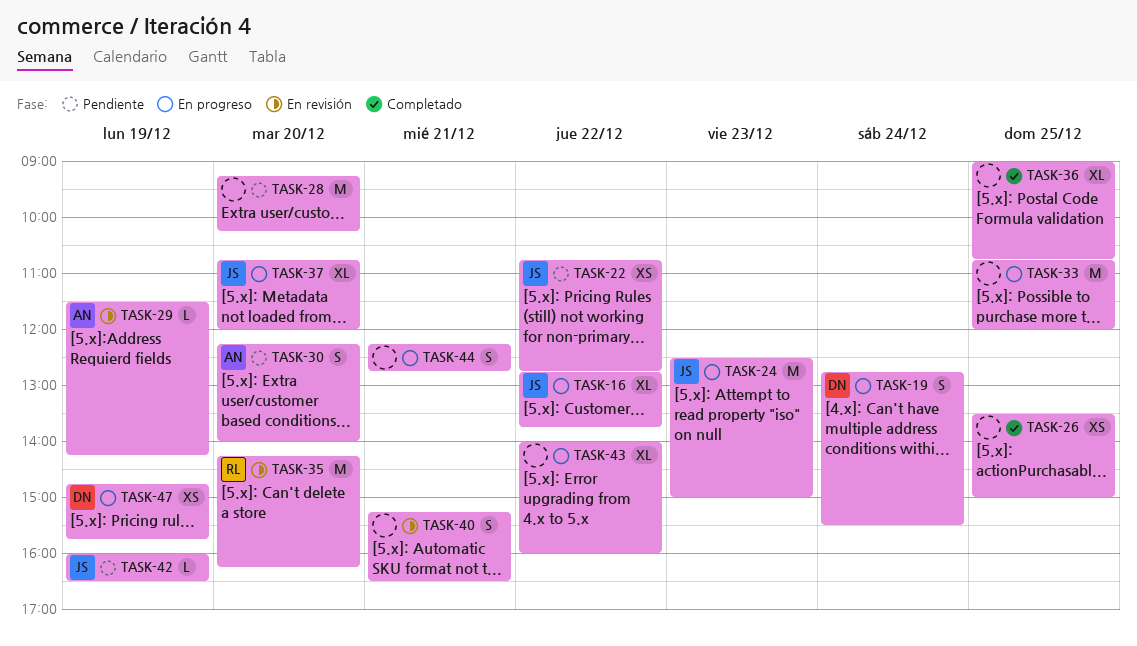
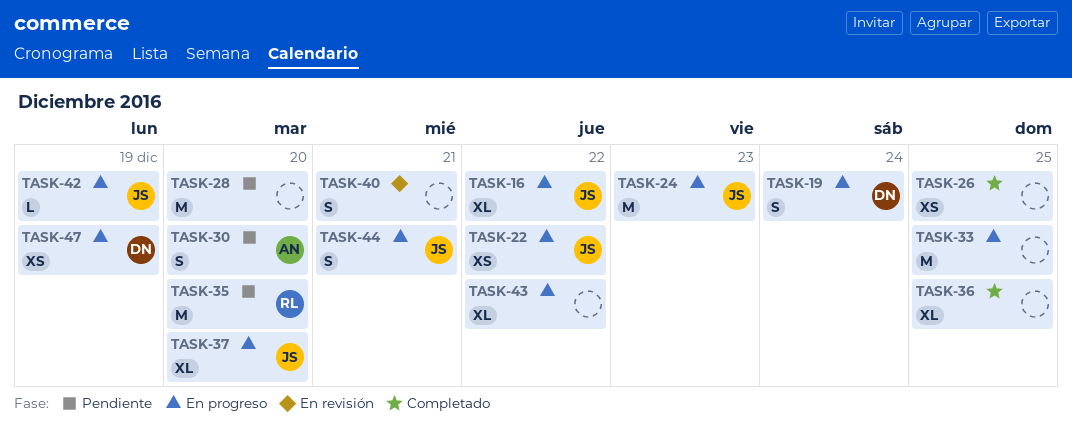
TASK-22, status: Pendiente -> En progreso
TASK-29: present -> none
TASK-35, status: En revisión -> Pendiente
TASK-42, status: Pendiente -> En progreso
TASK-44, owner: none -> JS

